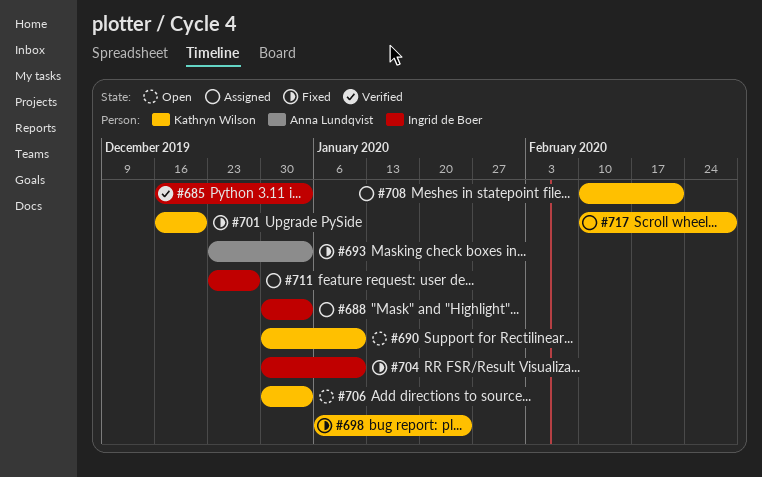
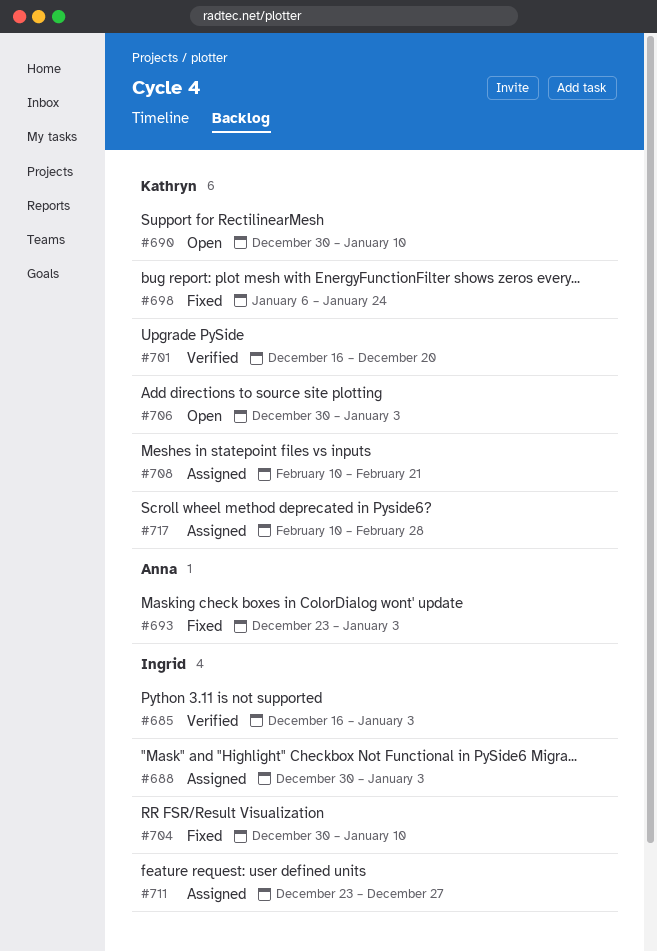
#701, status: Fixed -> Verified

